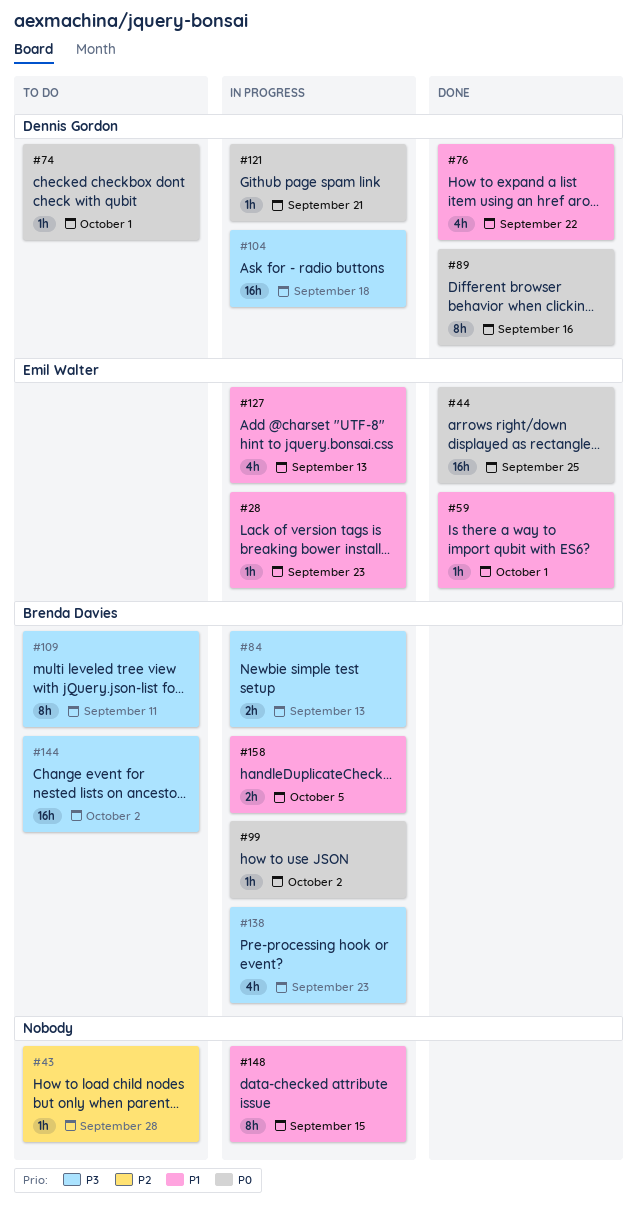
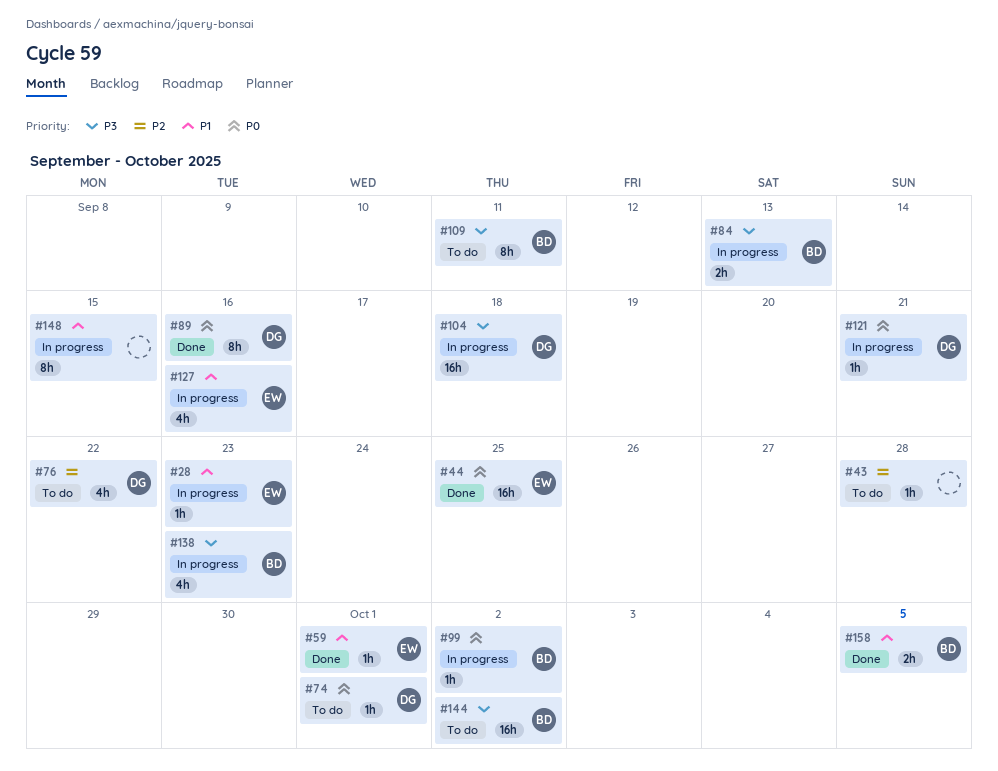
#76, status: Done -> To do
#76, priority: P1 -> P2
#127, due: Sep 13 -> Sep 16
#158, status: In progress -> Done

